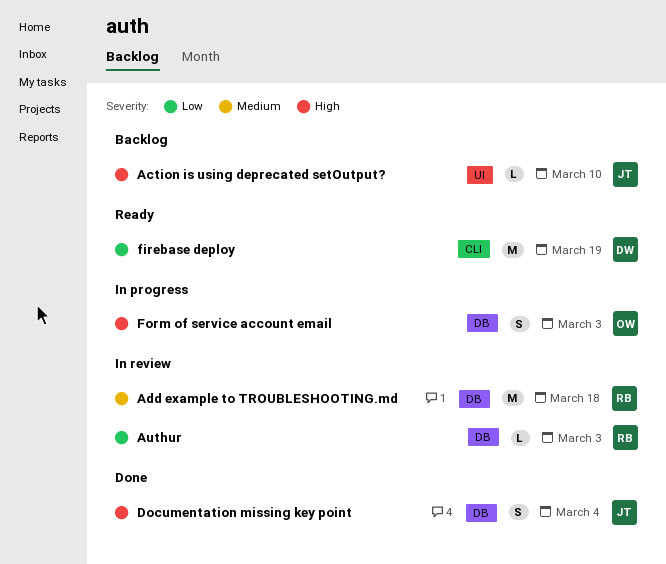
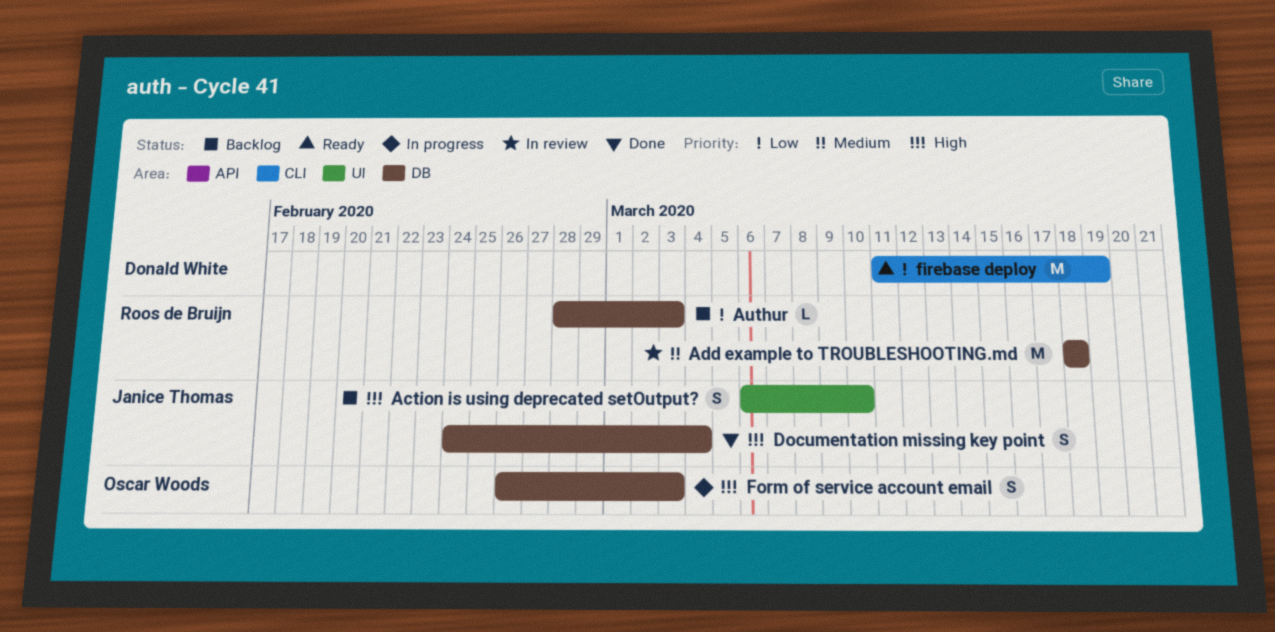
Action is using deprecated setOutput?, estimate: L -> S
Authur, status: In review -> Backlog

